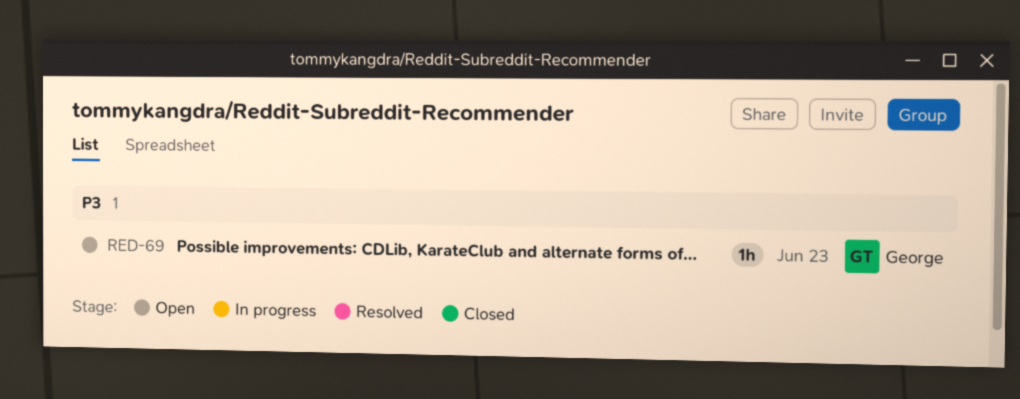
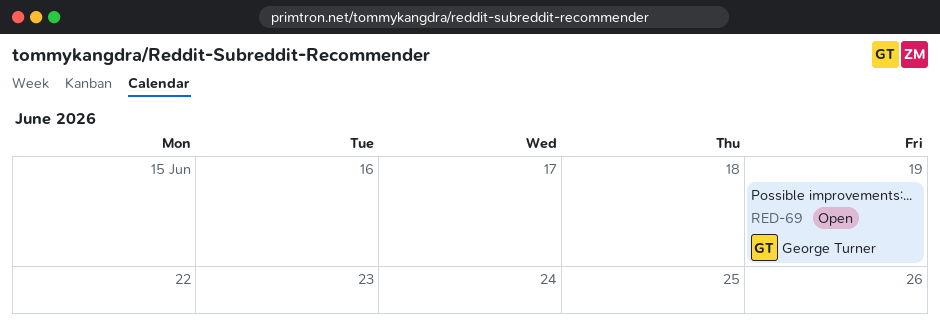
RED-69, due: Jun 23 -> Jun 19

